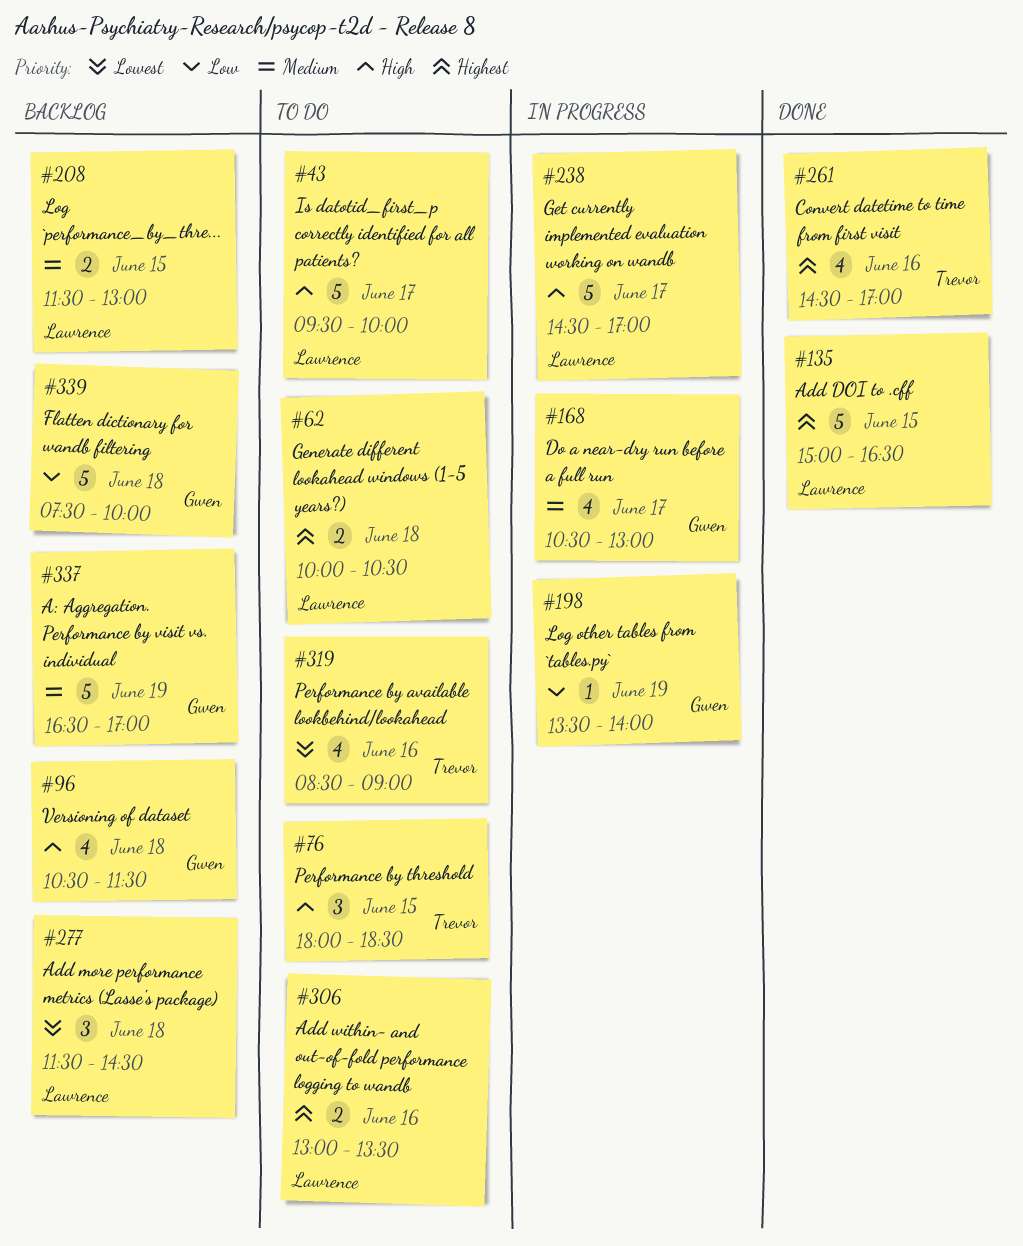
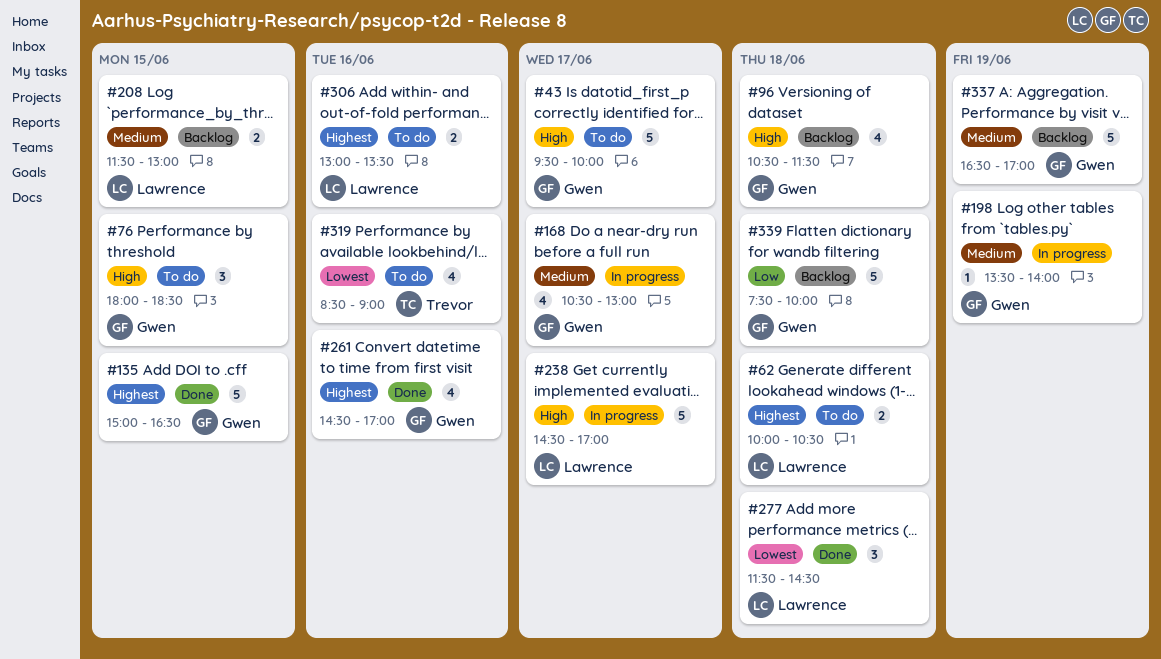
#43, owner: Lawrence -> Gwen
#76, owner: Trevor -> Gwen
#135, owner: Lawrence -> Gwen
#198, priority: Low -> Medium
#261, owner: Trevor -> Gwen
#277, status: Backlog -> Done

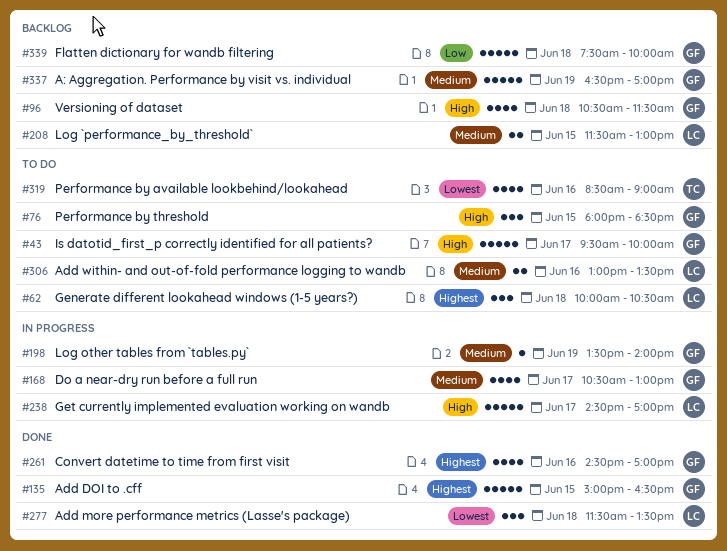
#62, estimate: 2 -> 3
#277, ends: 14:30 -> 13:30
#306, priority: Highest -> Medium

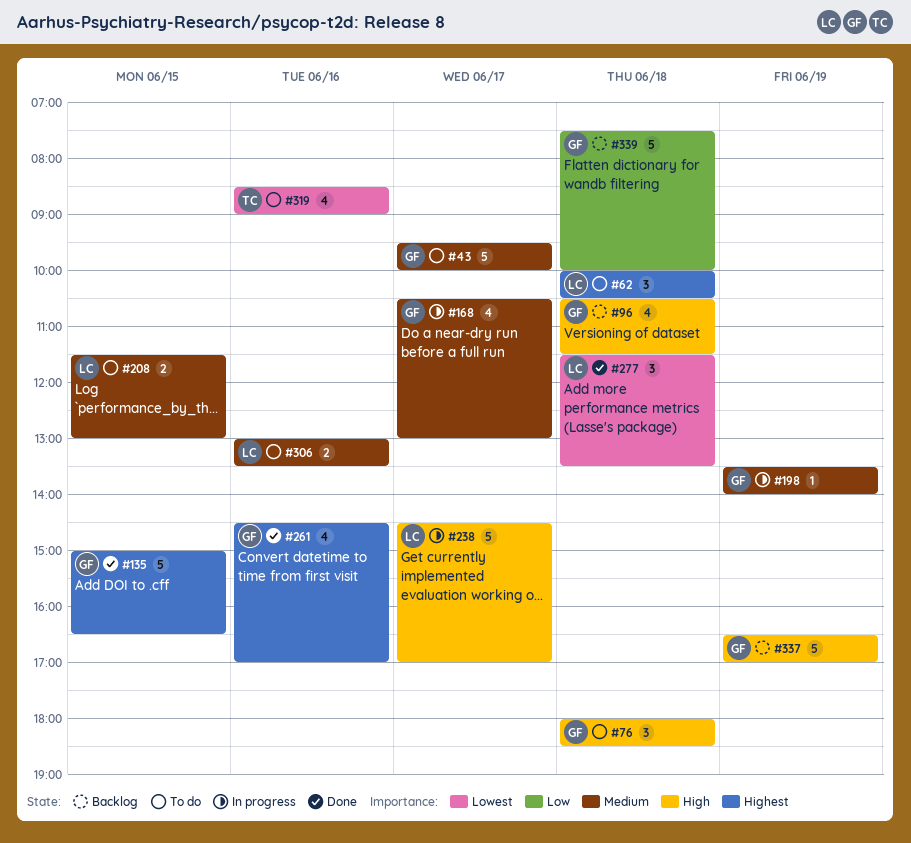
#43, priority: High -> Medium
#76, day: Jun 15 -> Jun 18
#208, status: Backlog -> To do
#337, priority: Medium -> High

